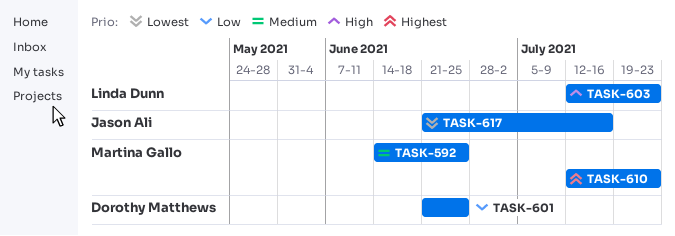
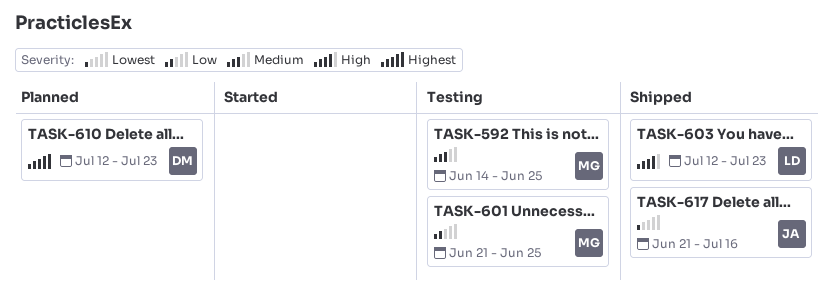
TASK-601, owner: Dorothy Matthews -> Martina Gallo
TASK-610, owner: Martina Gallo -> Dorothy Matthews

